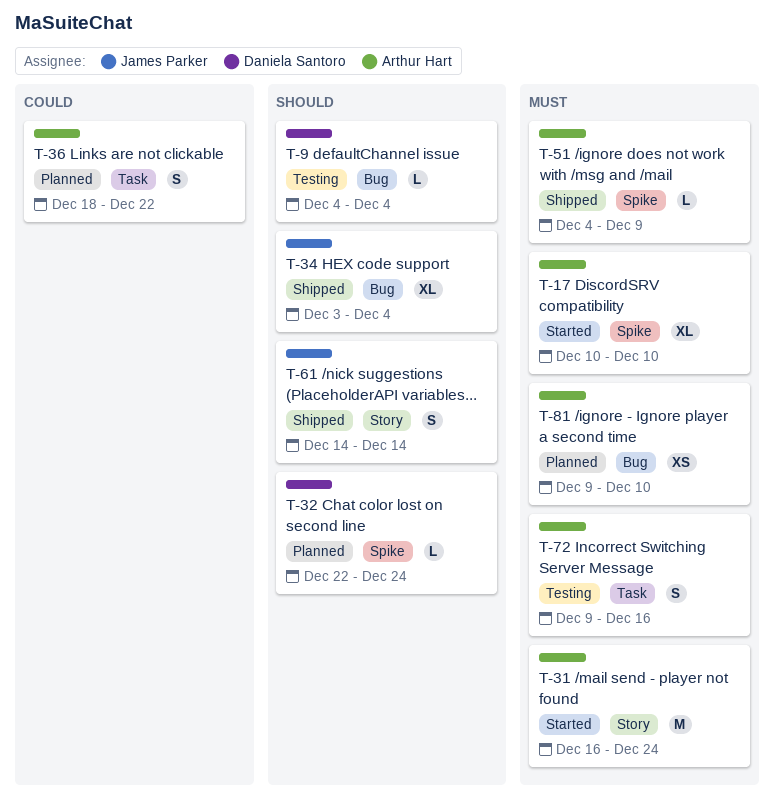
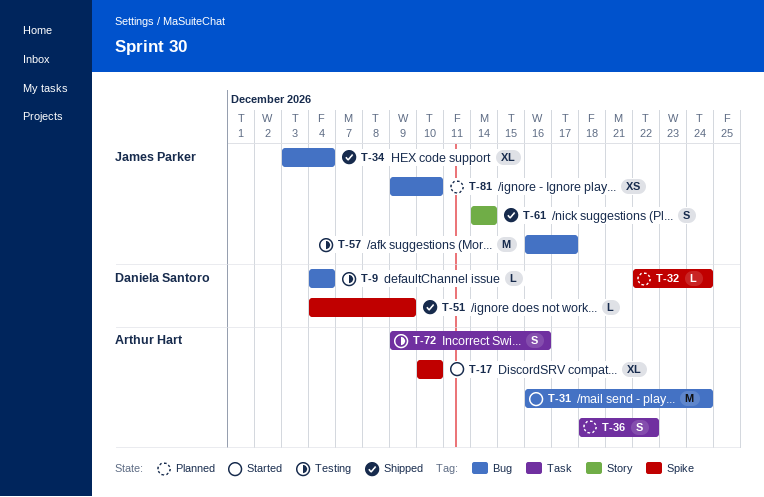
T-31, label: Story -> Bug
T-51, owner: Arthur Hart -> Daniela Santoro
T-57: none -> present
T-81, owner: Arthur Hart -> James Parker

